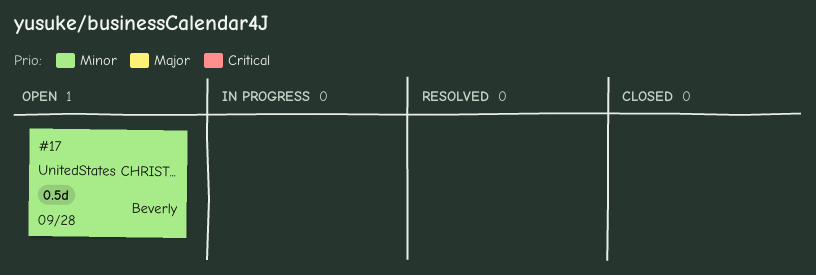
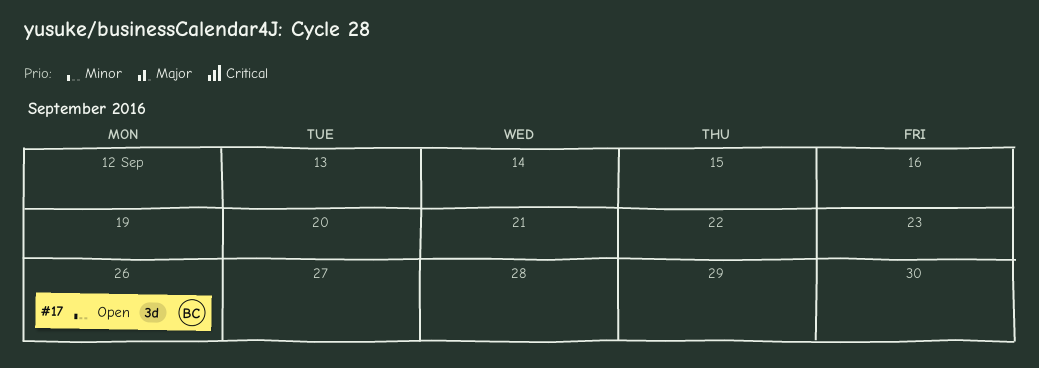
#17, estimate: 0.5d -> 3d
#17, due: Sep 28 -> Sep 26

